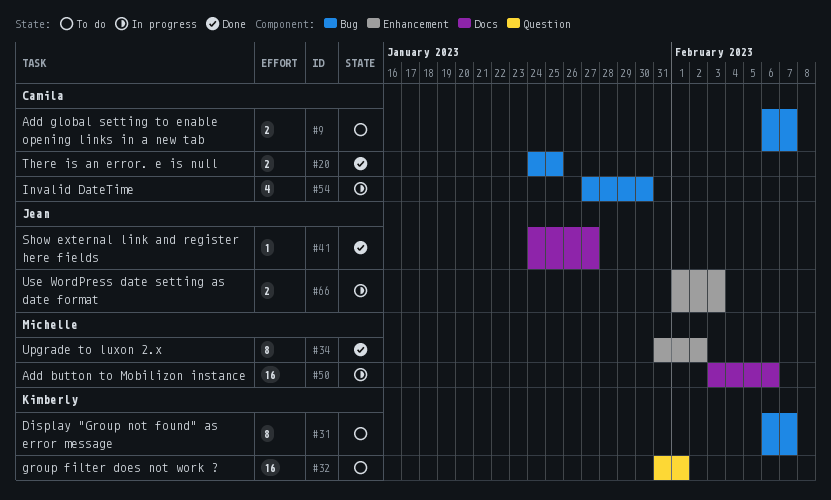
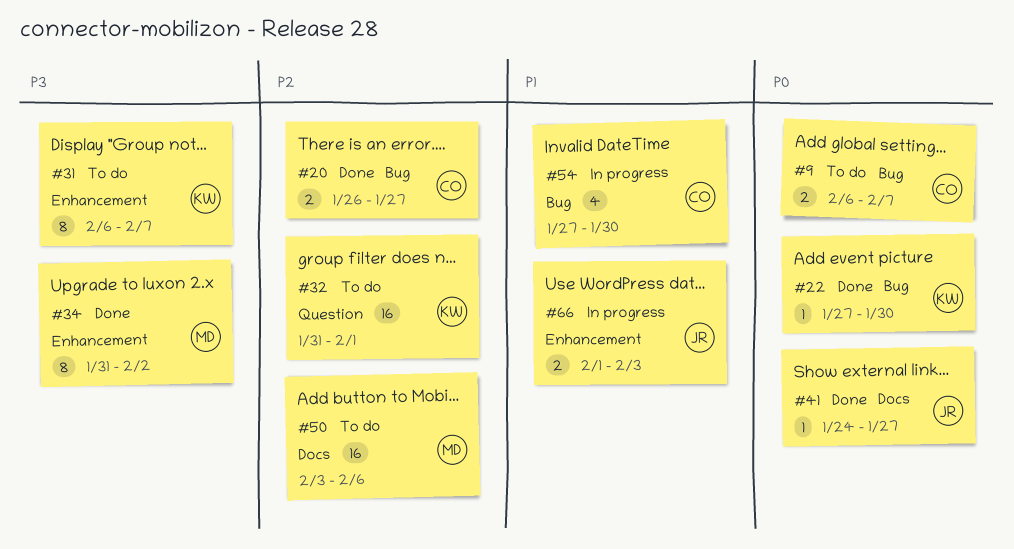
#20, start: Jan 24 -> Jan 26
#20, due: Jan 25 -> Jan 27
#22: none -> present
#31, label: Bug -> Enhancement
#50, status: In progress -> To do

